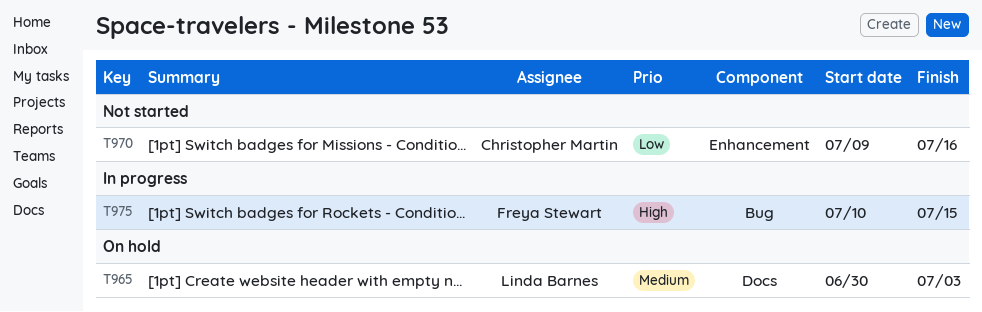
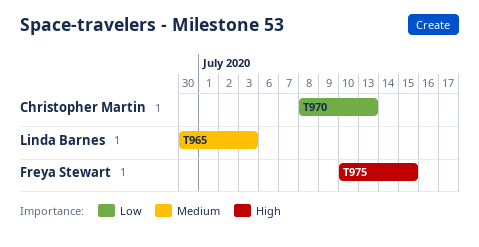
T970, start: Jul 9 -> Jul 8
T970, due: Jul 16 -> Jul 13

